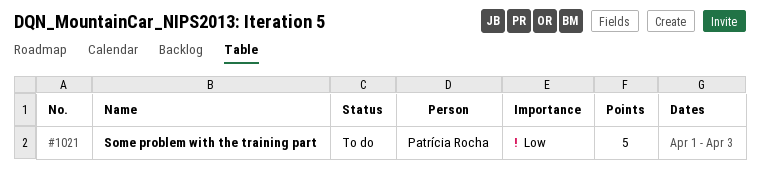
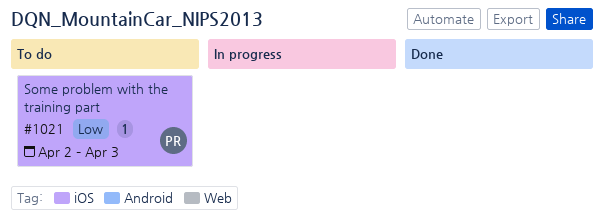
#1021, estimate: 5 -> 1
#1021, start: Apr 1 -> Apr 2

